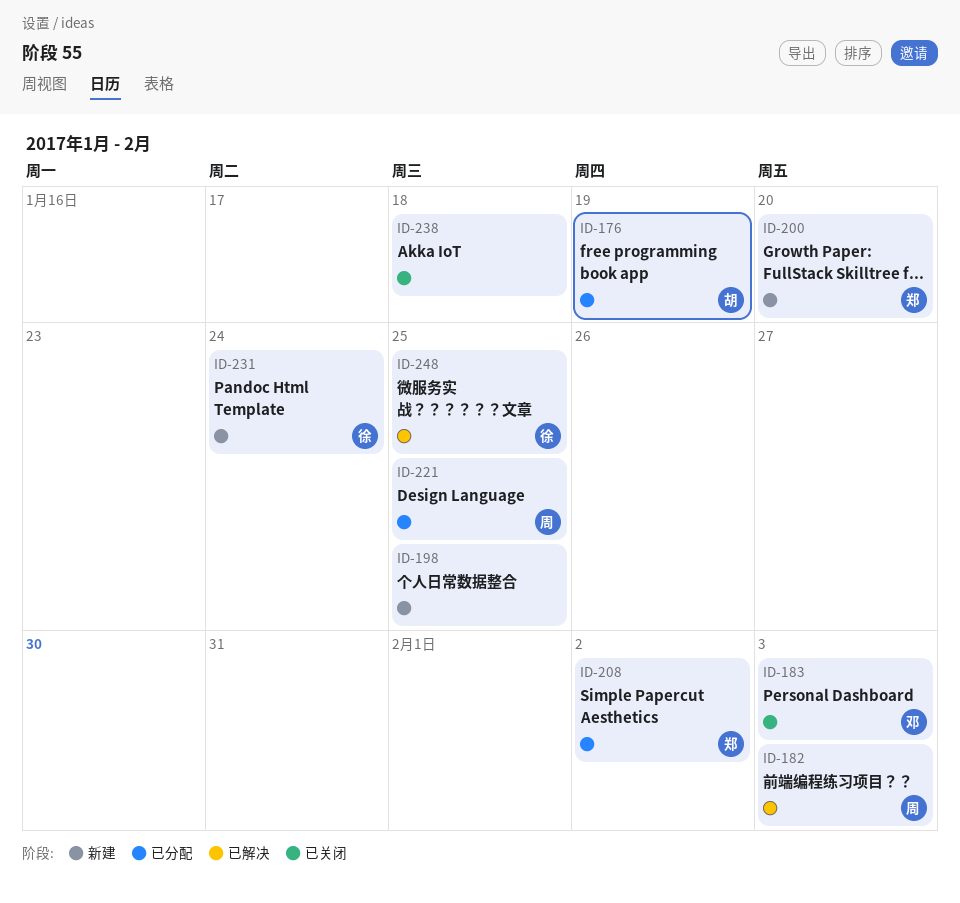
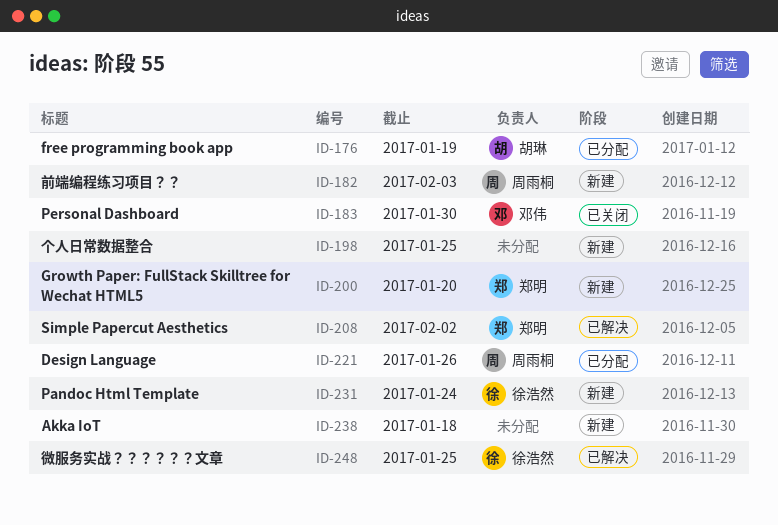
ID-182, status: 已解决 -> 新建
ID-183, due: Feb 3 -> Jan 30
ID-208, status: 已分配 -> 已解决
ID-221, due: Jan 25 -> Jan 26
ID-238, status: 已关闭 -> 新建

